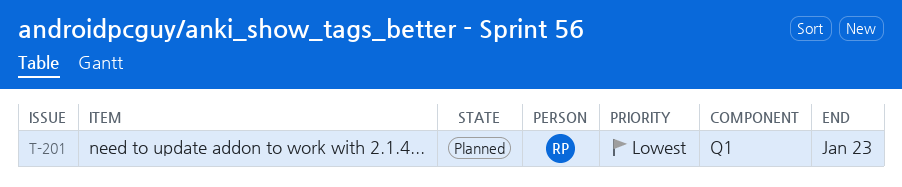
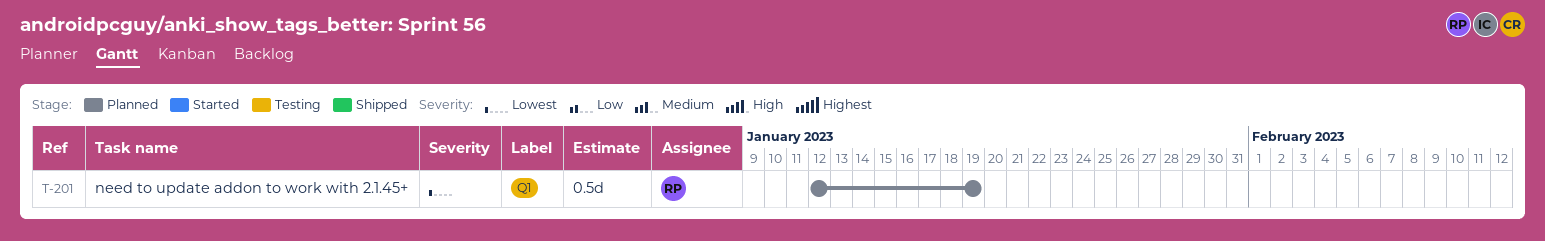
T-201, due: Jan 23 -> Jan 19

